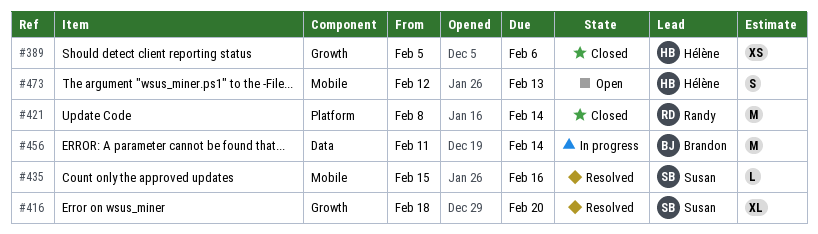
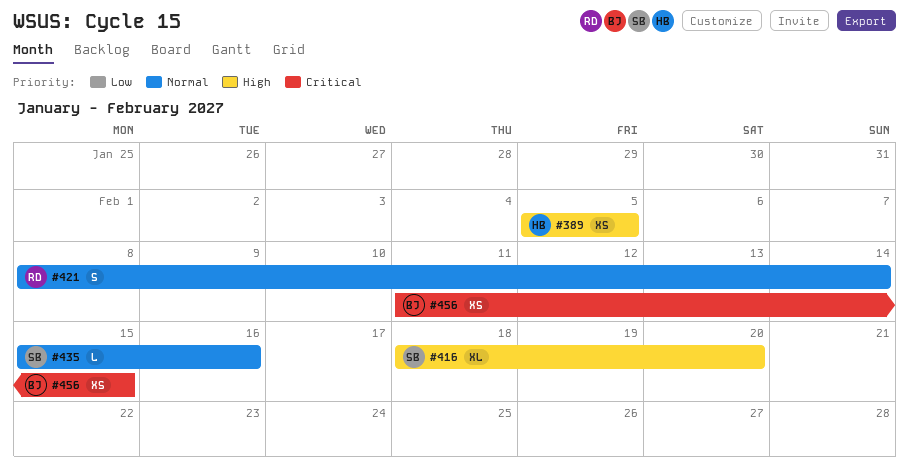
#389, due: Feb 6 -> Feb 5
#421, estimate: M -> S
#456, estimate: M -> XS
#456, due: Feb 14 -> Feb 15
#473: present -> none

